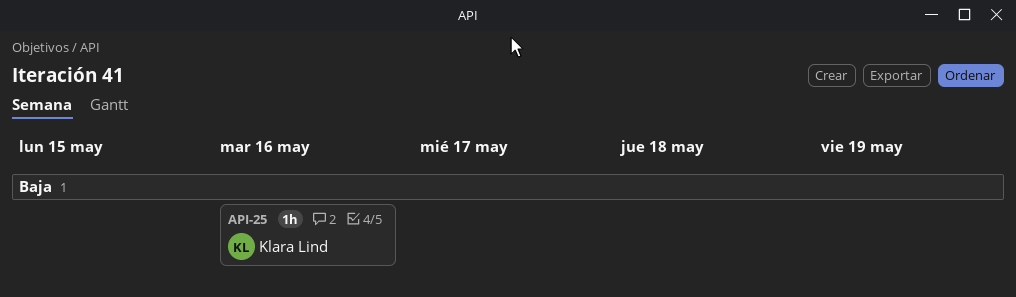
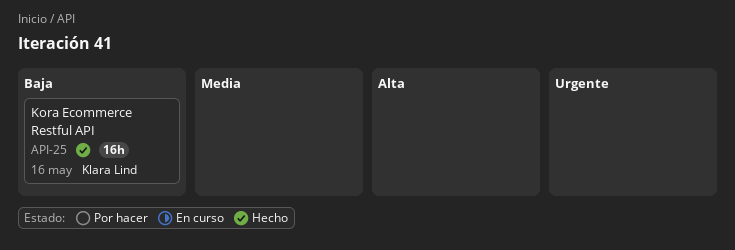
API-25, estimate: 1h -> 16h

